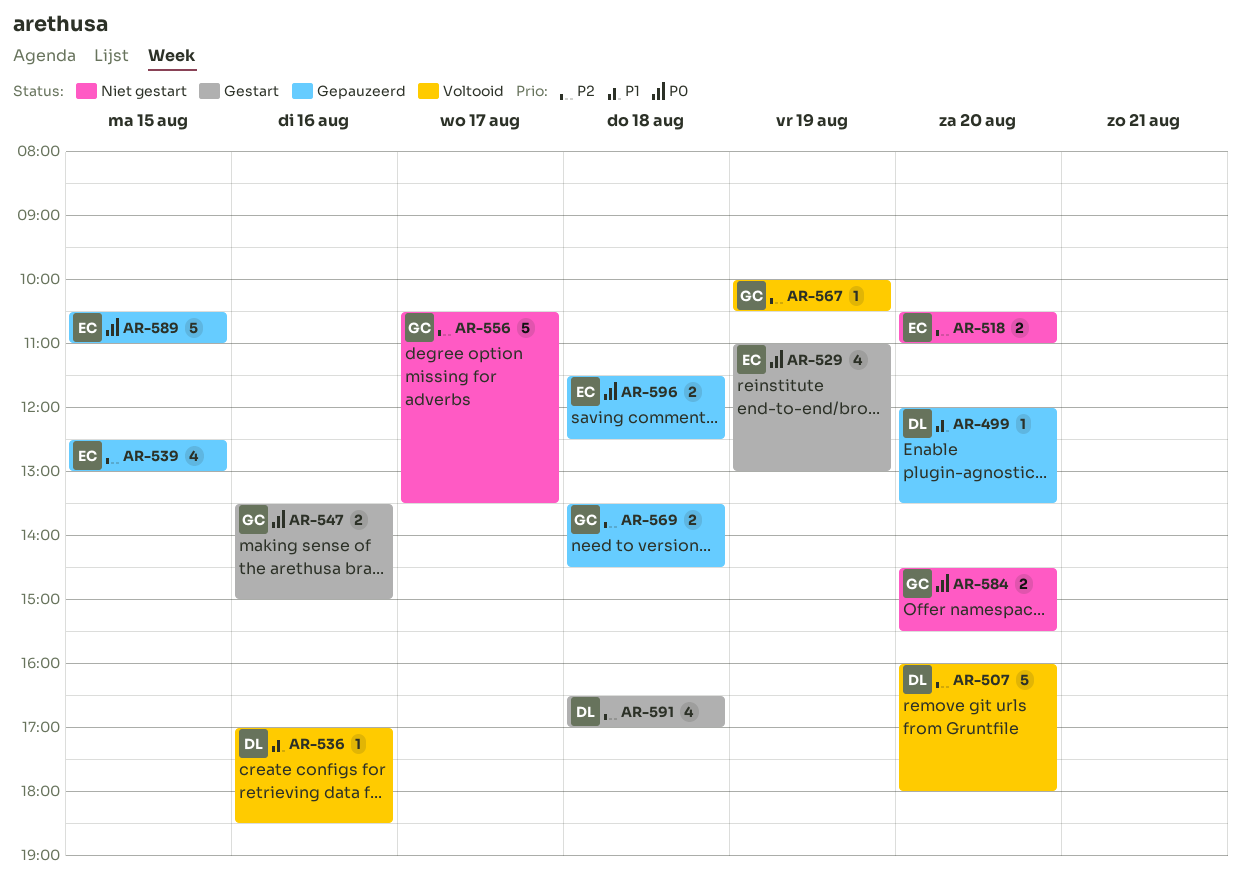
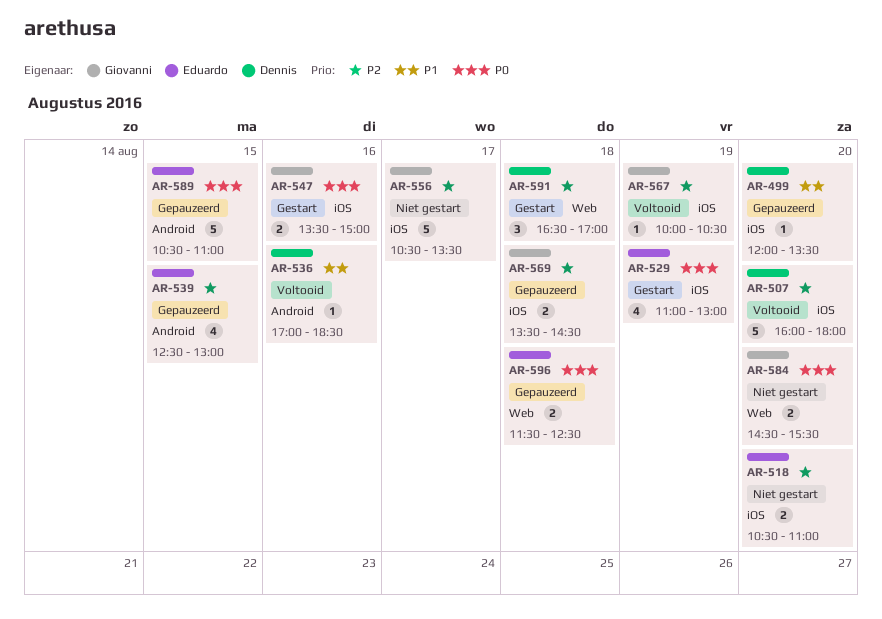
AR-591, estimate: 4 -> 3

